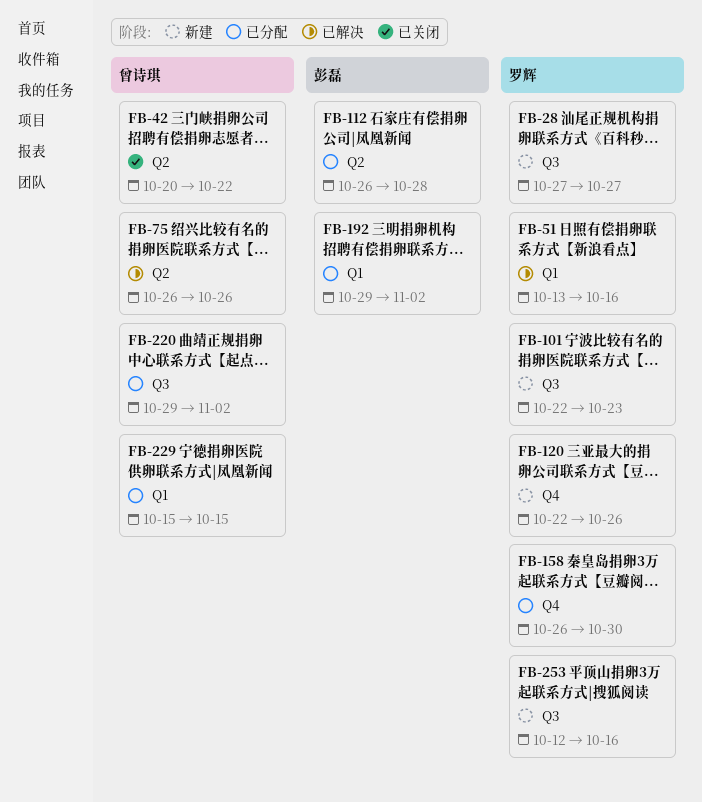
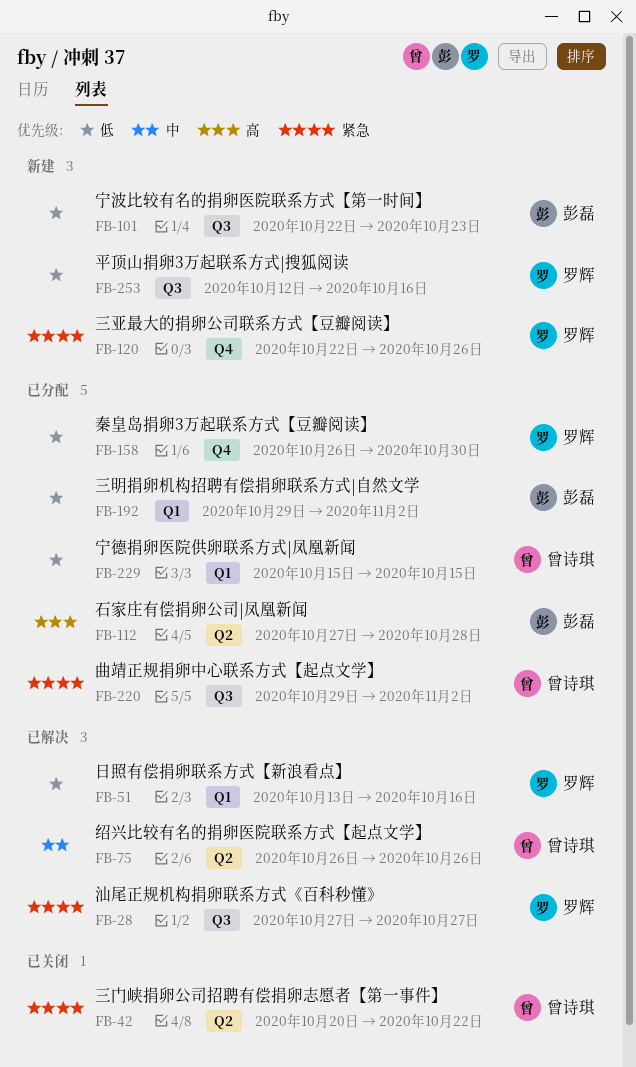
FB-28, status: 新建 -> 已解决
FB-101, owner: 罗辉 -> 彭磊
FB-112, start: Oct 26 -> Oct 27

